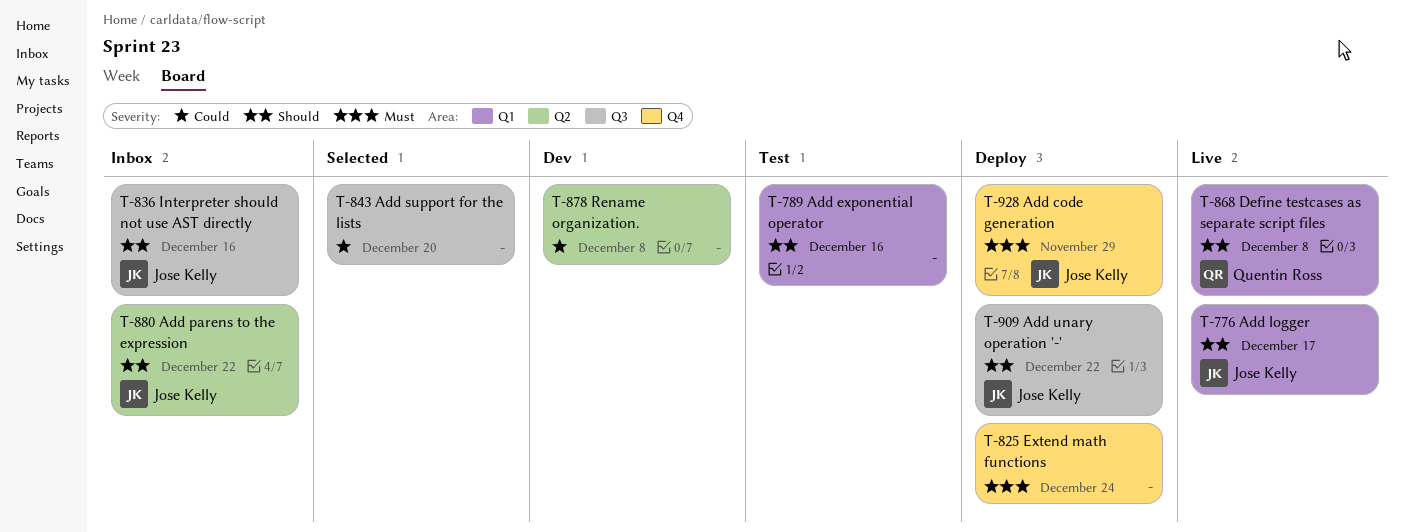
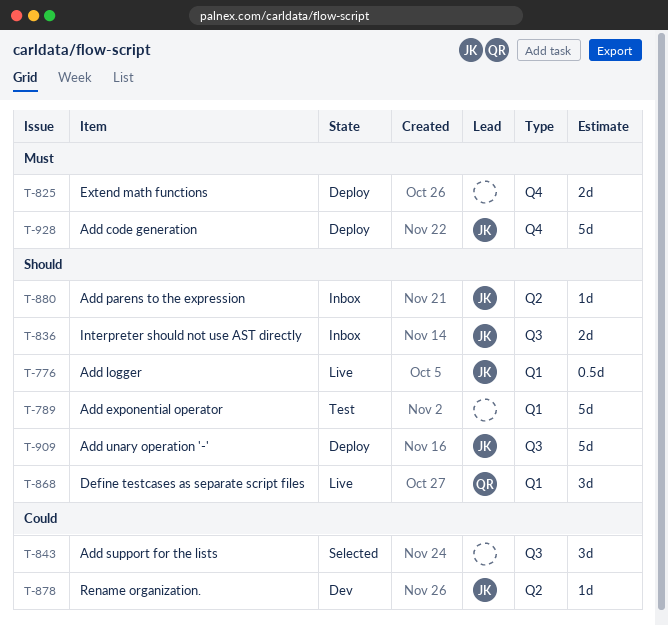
T-878, owner: none -> Jose Kelly

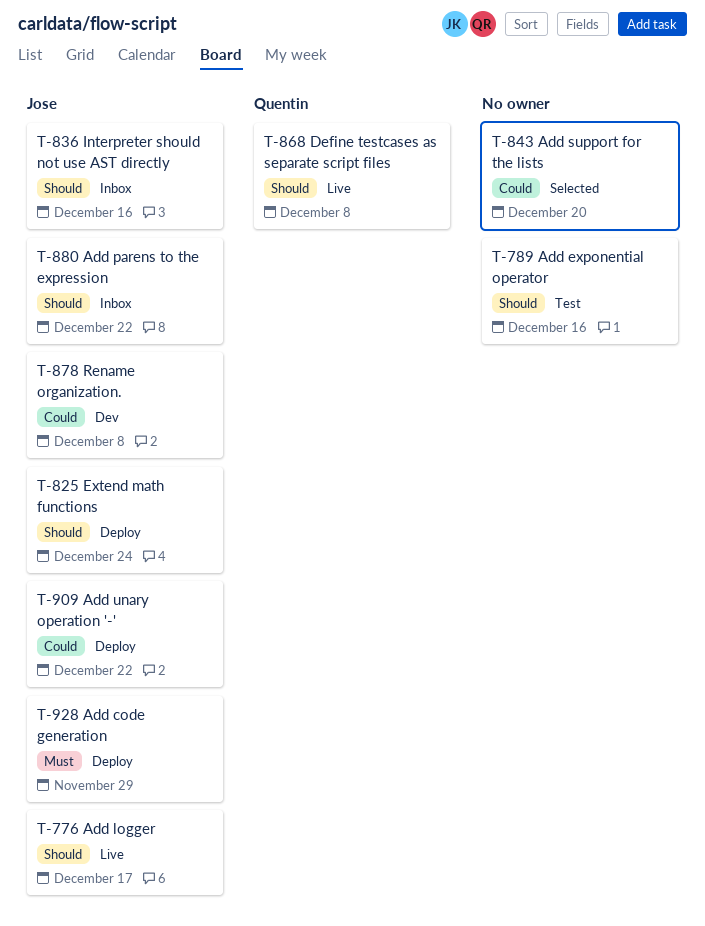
T-825, owner: none -> Jose
T-825, priority: Must -> Should
T-909, priority: Should -> Could

